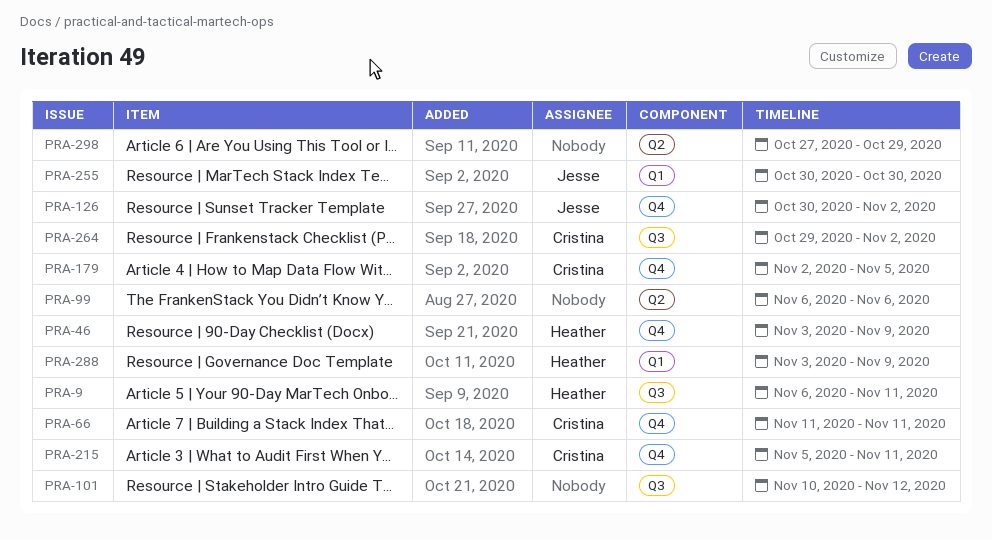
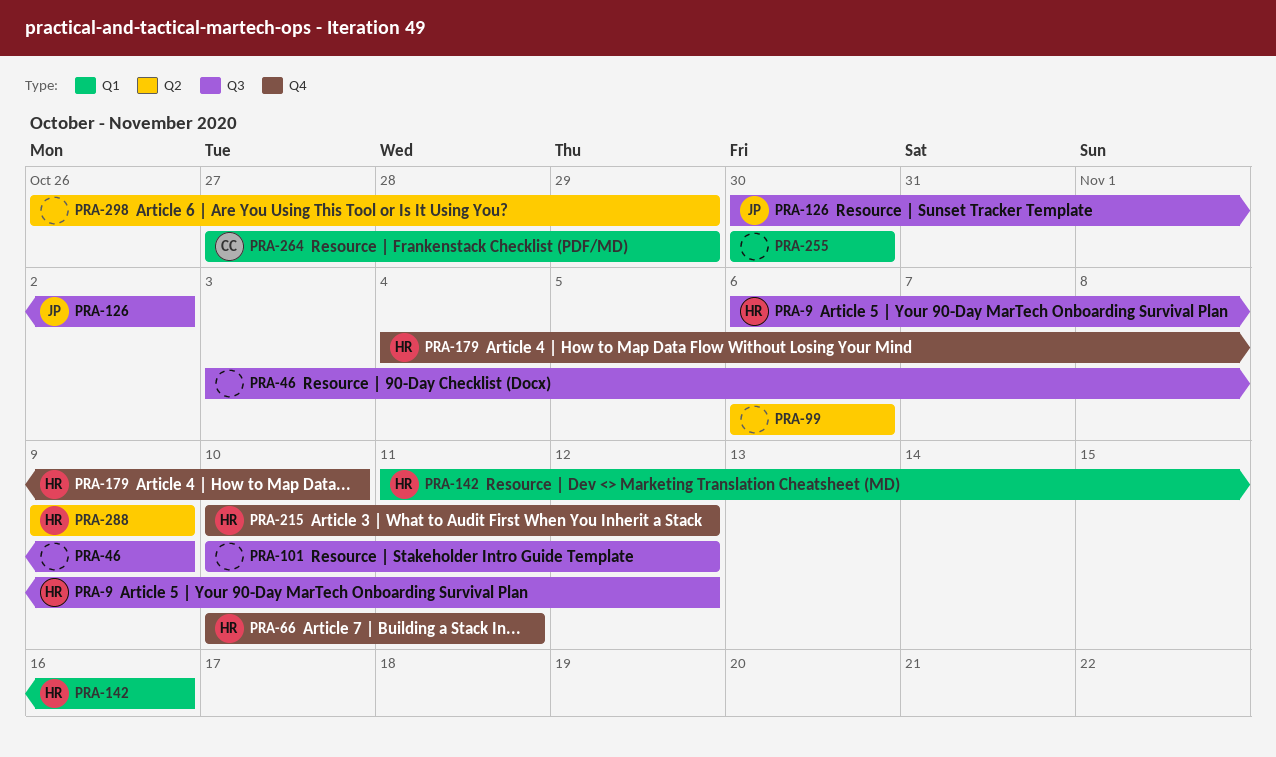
PRA-9, due: Nov 11 -> Nov 12
PRA-46, owner: Heather -> none
PRA-46, label: Q4 -> Q3
PRA-66, owner: Cristina -> Heather
PRA-66, start: Nov 11 -> Nov 10
PRA-126, label: Q4 -> Q3
PRA-142: none -> present
PRA-179, owner: Cristina -> Heather
PRA-179, start: Nov 2 -> Nov 4
PRA-179, due: Nov 5 -> Nov 10
PRA-215, owner: Cristina -> Heather
PRA-215, start: Nov 5 -> Nov 10
PRA-215, due: Nov 11 -> Nov 12
PRA-255, owner: Jesse -> none
PRA-264, label: Q3 -> Q1
PRA-264, start: Oct 29 -> Oct 27
PRA-264, due: Nov 2 -> Oct 29
PRA-288, label: Q1 -> Q2
PRA-288, start: Nov 3 -> Nov 9
PRA-298, start: Oct 27 -> Oct 26

